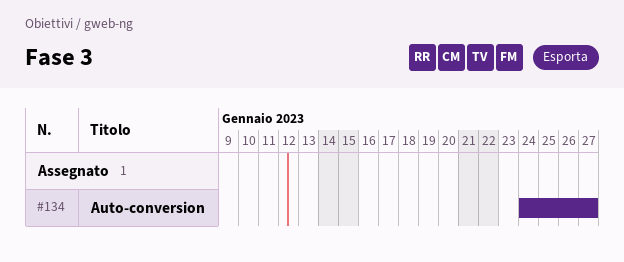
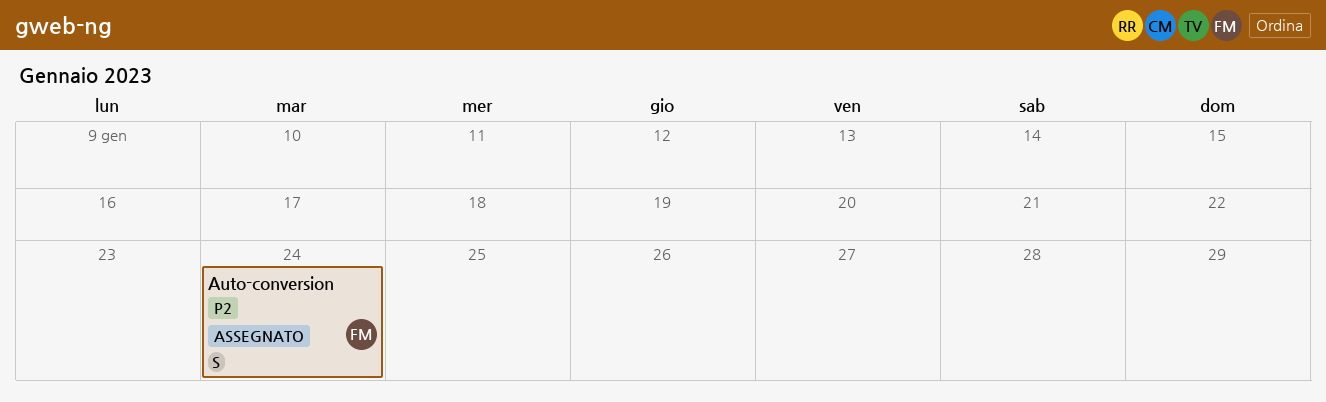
Auto-conversion, due: Jan 27 -> Jan 24

